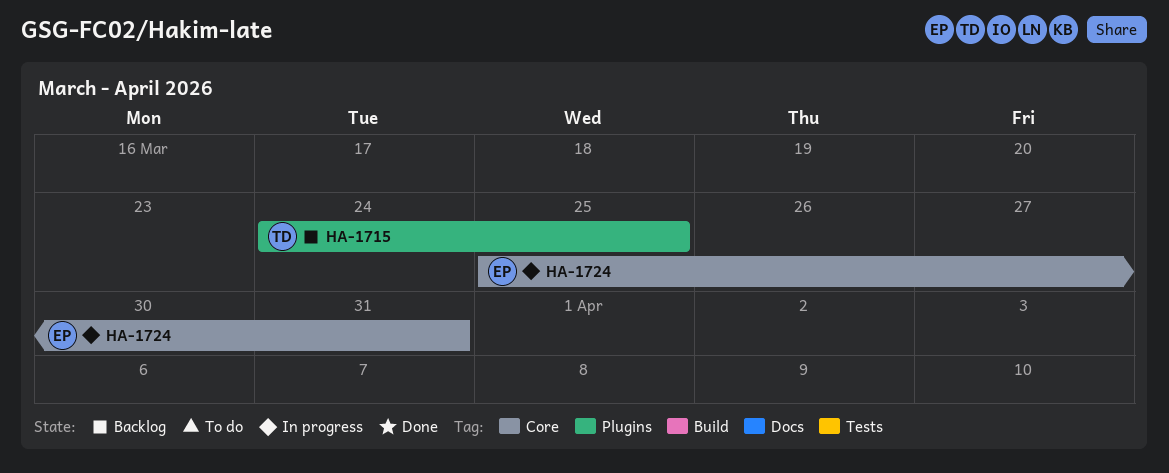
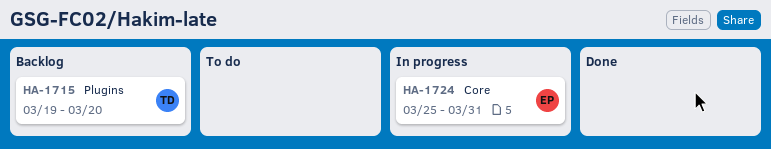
HA-1715, start: Mar 24 -> Mar 19
HA-1715, due: Mar 25 -> Mar 20

